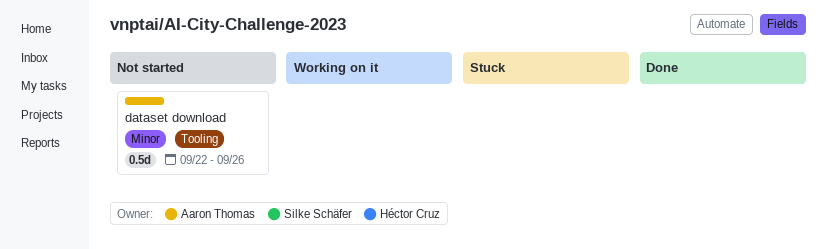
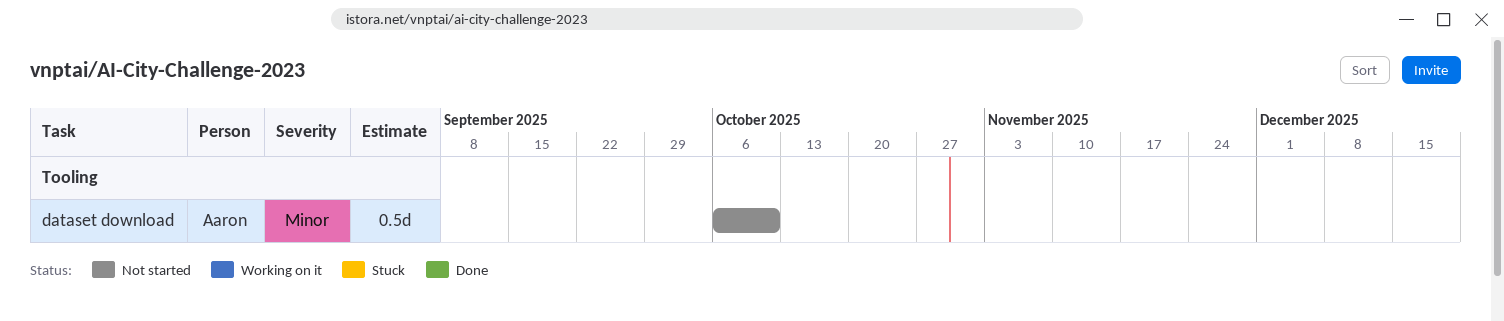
dataset download, start: Sep 22 -> Oct 6
dataset download, due: Sep 26 -> Oct 10

